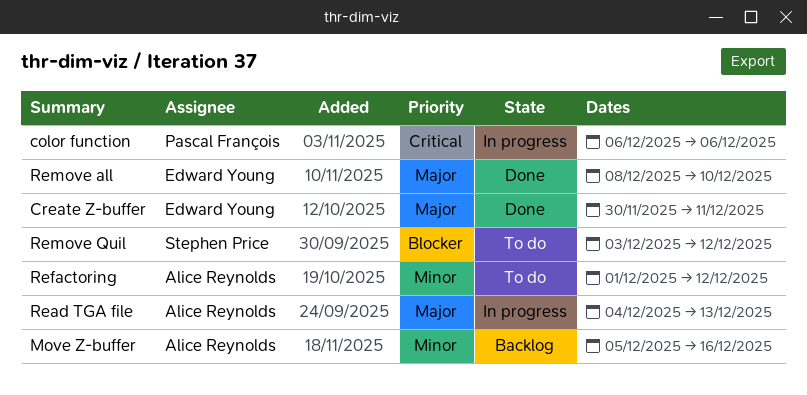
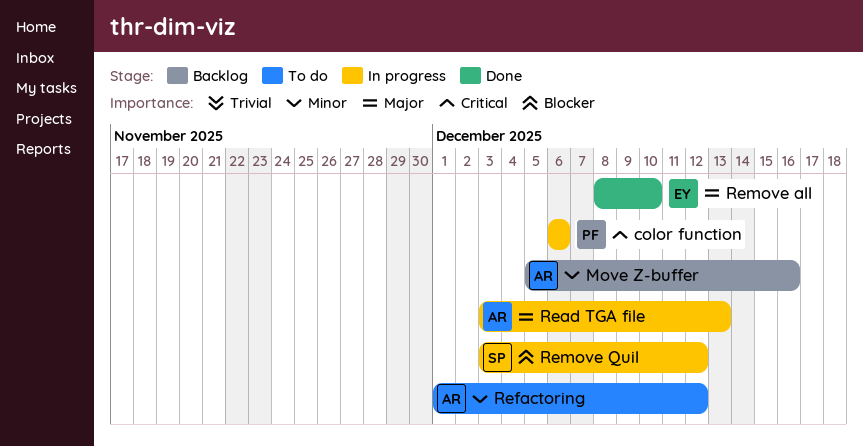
Create Z-buffer: present -> none
Read TGA file, start: Dec 4 -> Dec 3
Remove Quil, status: To do -> In progress

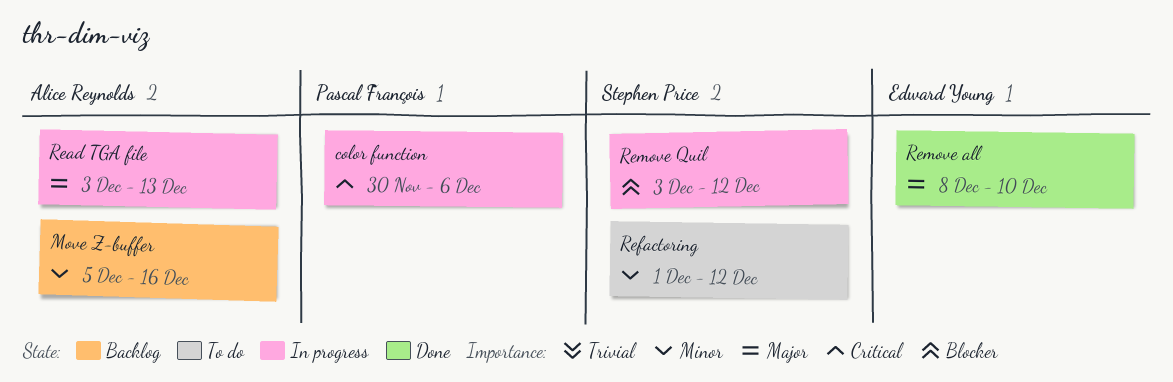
color function, start: Dec 6 -> Nov 30
Refactoring, owner: Alice Reynolds -> Stephen Price

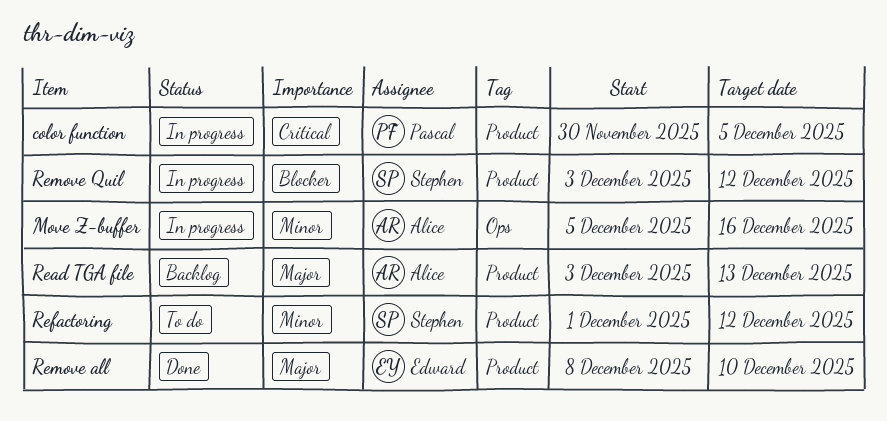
color function, due: Dec 6 -> Dec 5
Move Z-buffer, status: Backlog -> In progress
Read TGA file, status: In progress -> Backlog

